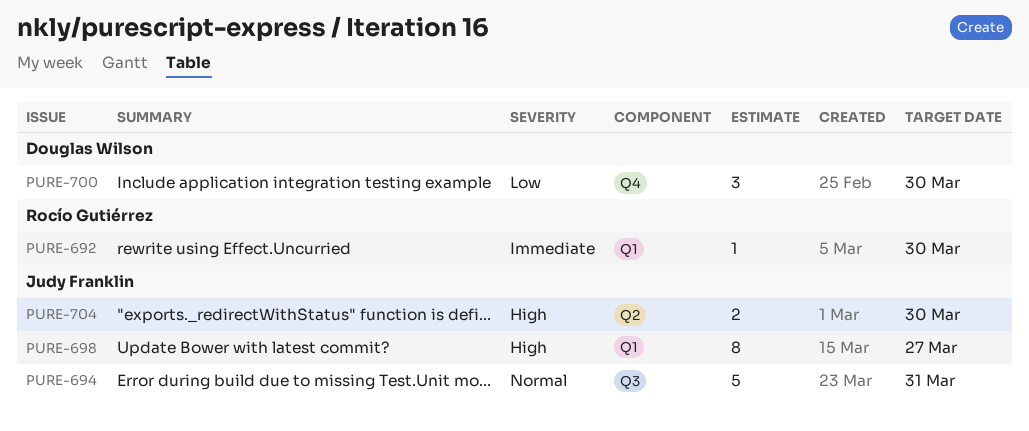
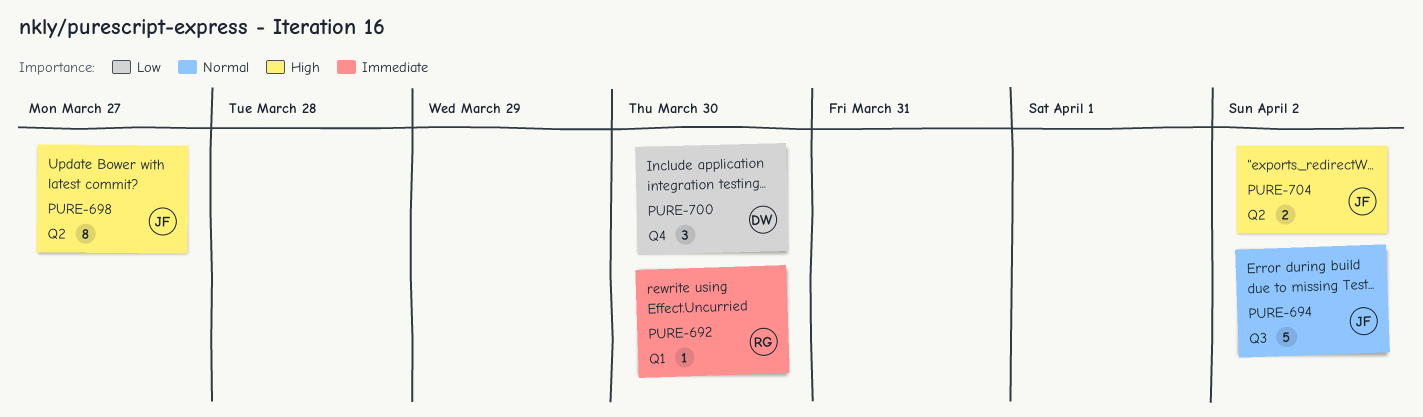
PURE-694, due: Mar 31 -> Apr 2
PURE-698, label: Q1 -> Q2
PURE-704, due: Mar 30 -> Apr 2

